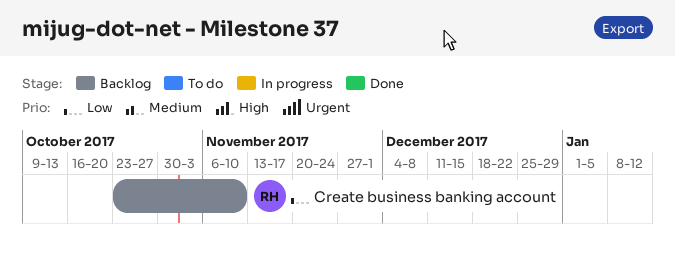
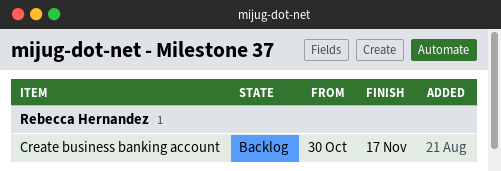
Create business banking account, start: Oct 23 -> Oct 30
Create business banking account, due: Nov 10 -> Nov 17

